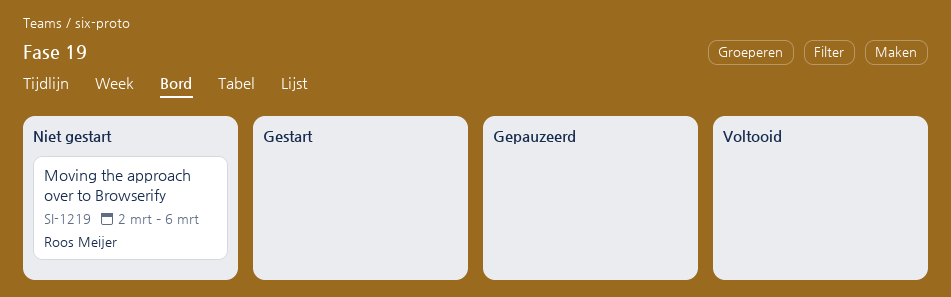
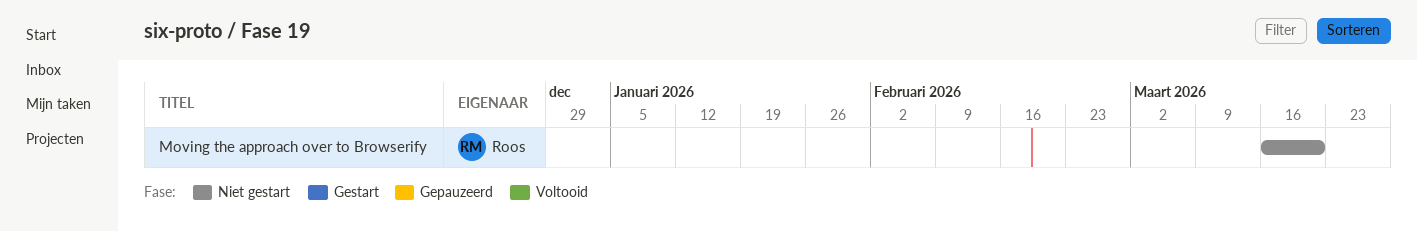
Moving the approach over to Browserify, start: Mar 2 -> Mar 16
Moving the approach over to Browserify, due: Mar 6 -> Mar 20

